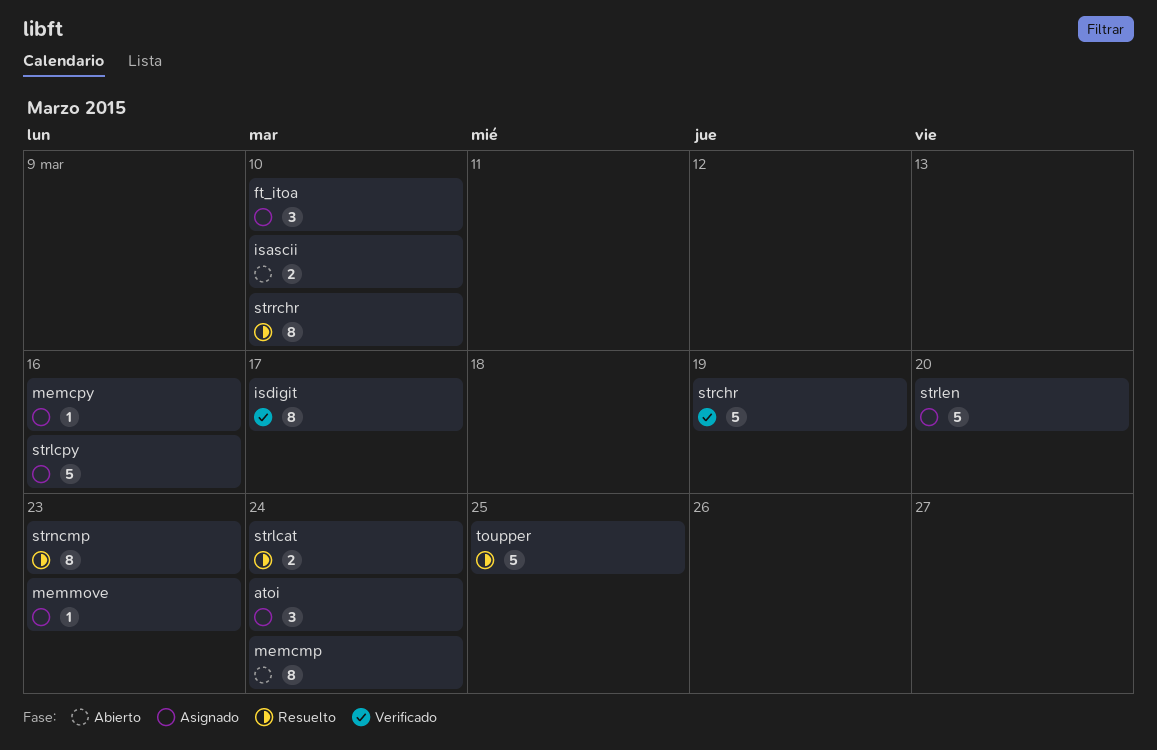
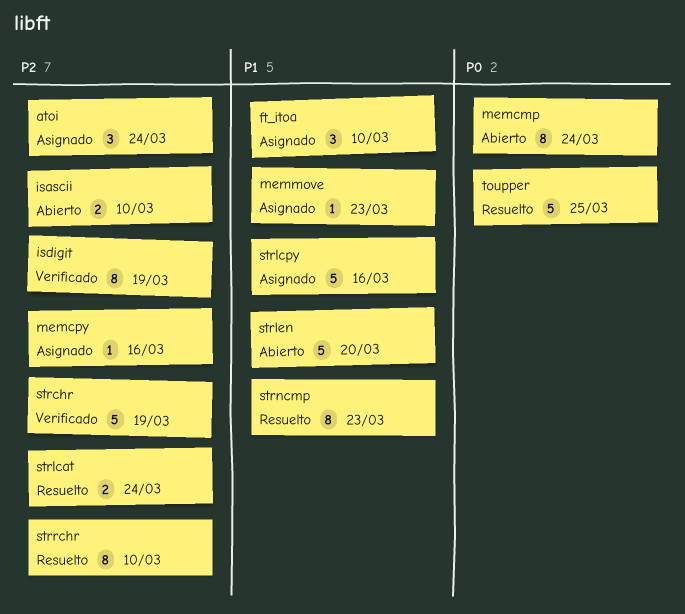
isdigit, due: Mar 17 -> Mar 19
strlen, status: Asignado -> Abierto

